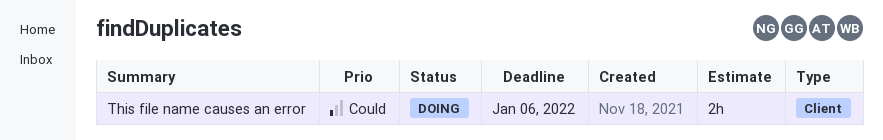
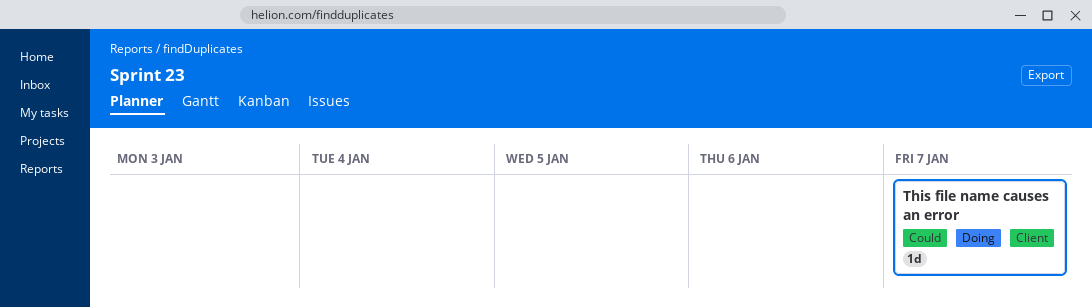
This file name causes an error, estimate: 2h -> 1d
This file name causes an error, due: Jan 6 -> Jan 7

